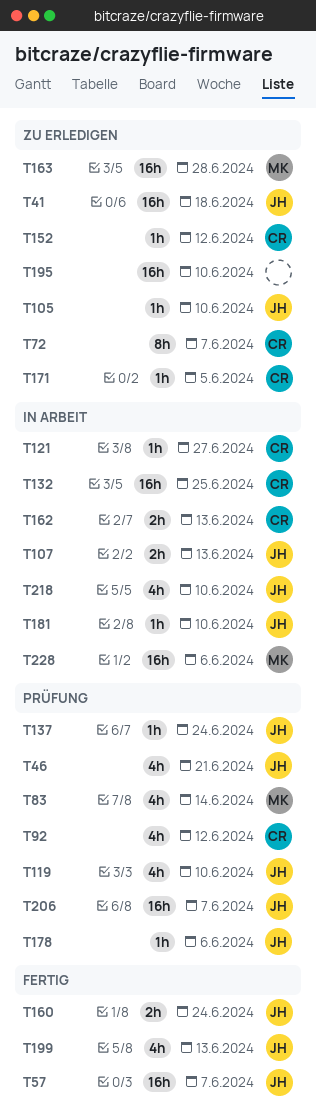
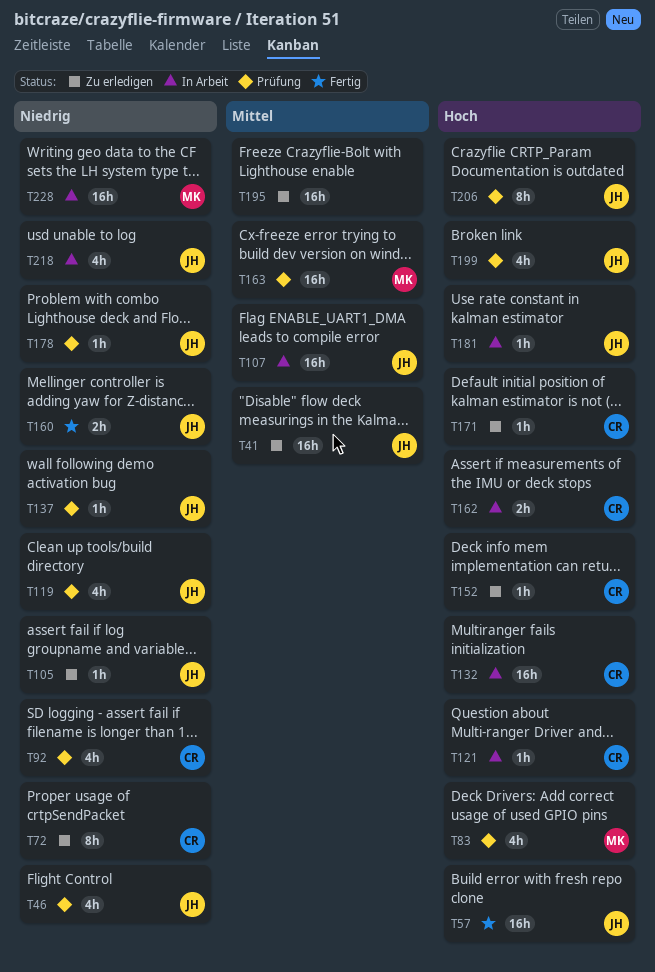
T107, estimate: 2h -> 16h
T163, status: Zu erledigen -> Prüfung
T199, status: Fertig -> Prüfung
T206, estimate: 16h -> 8h

